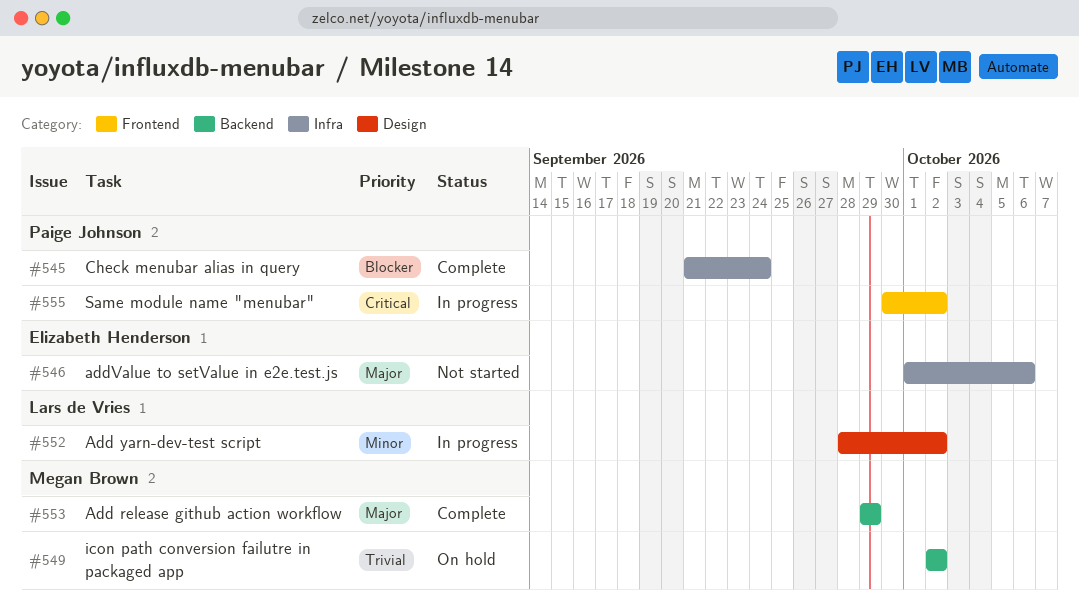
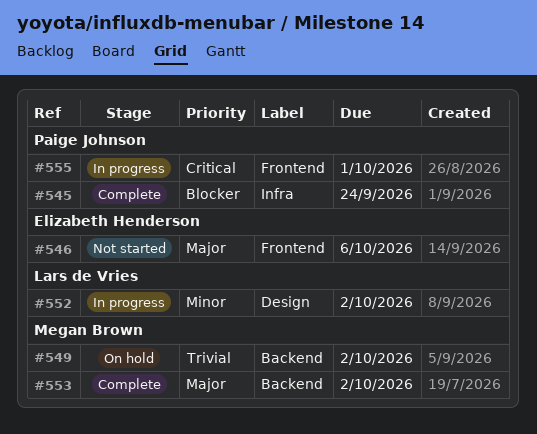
#546, label: Infra -> Frontend
#553, due: Sep 29 -> Oct 2
#555, due: Oct 2 -> Oct 1

